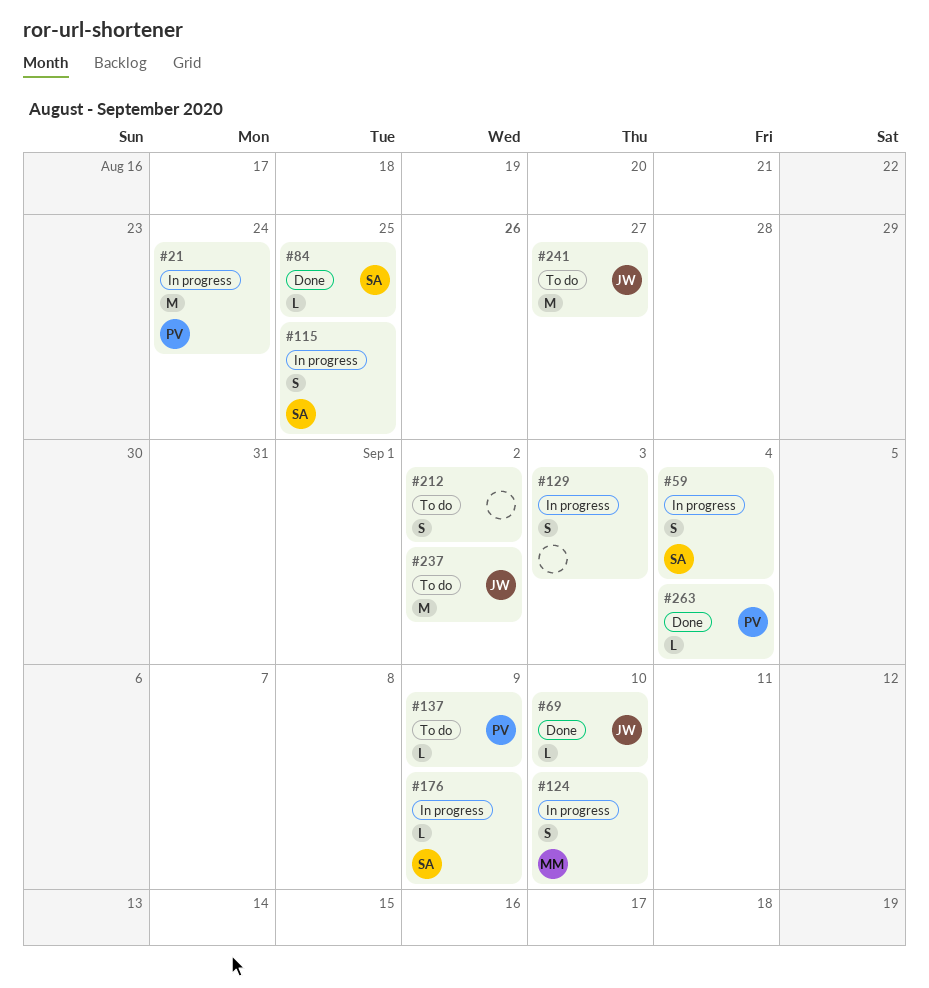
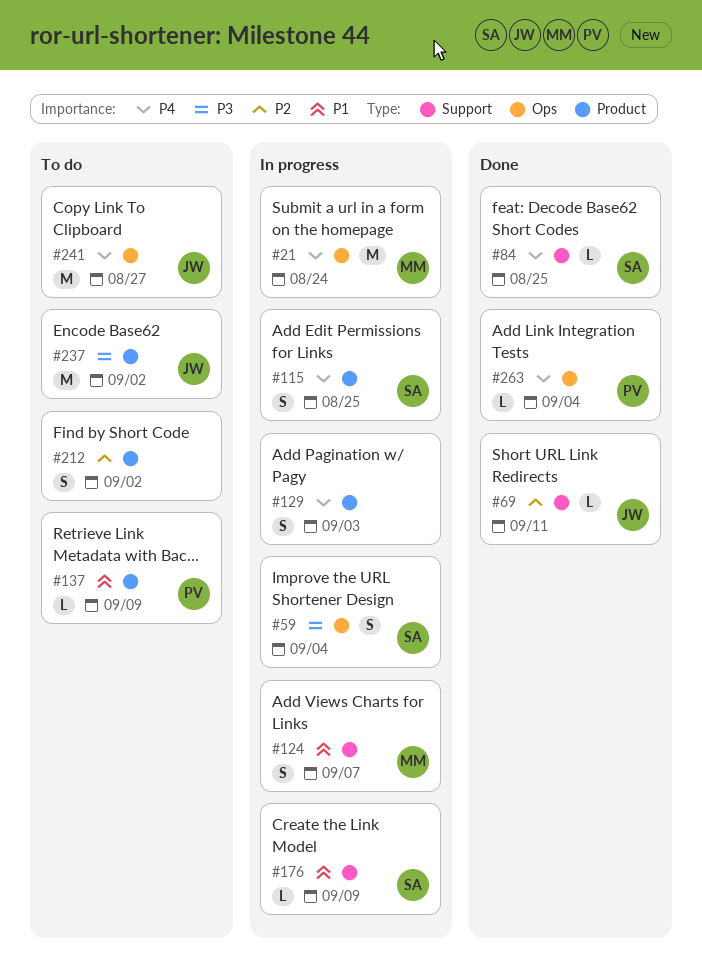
#21, owner: PV -> MM
#69, due: Sep 10 -> Sep 11
#124, due: Sep 10 -> Sep 7

